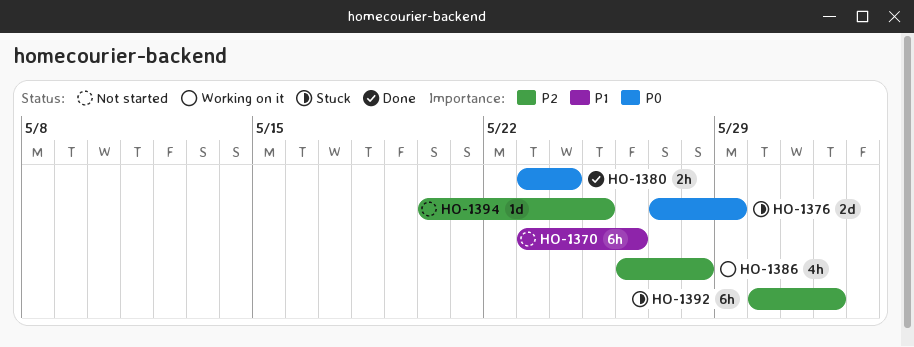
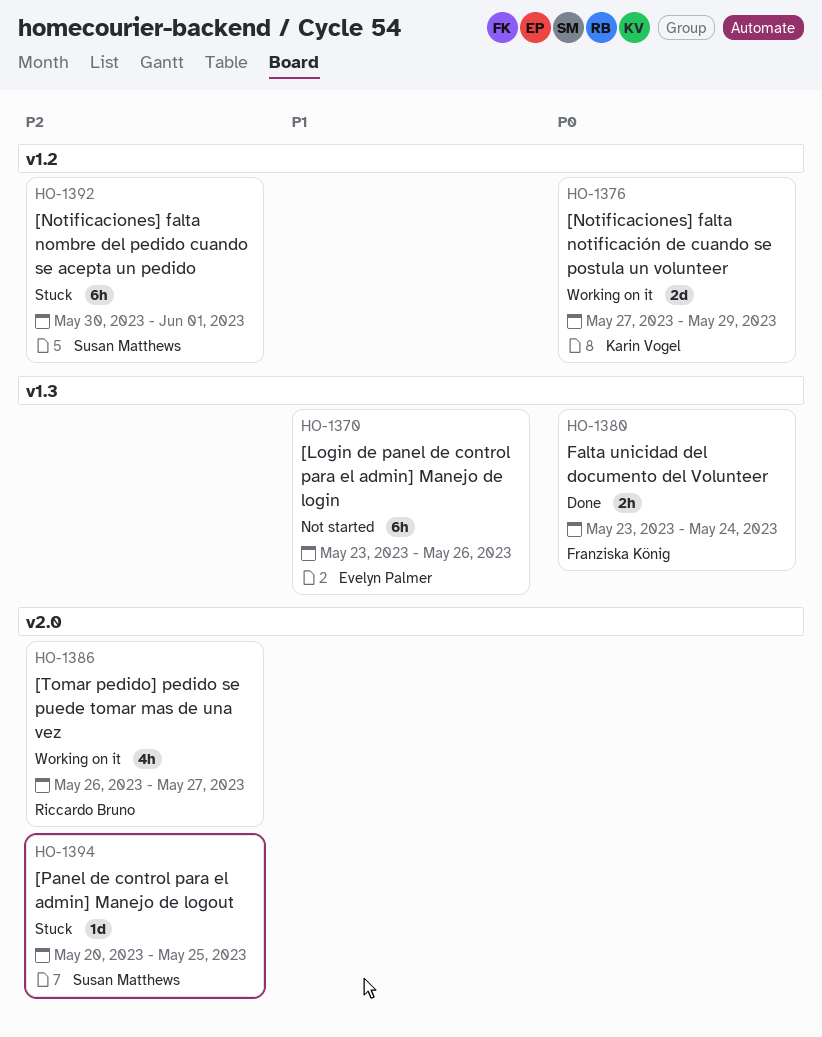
HO-1376, status: Stuck -> Working on it
HO-1386, due: May 28 -> May 27
HO-1394, status: Not started -> Stuck

